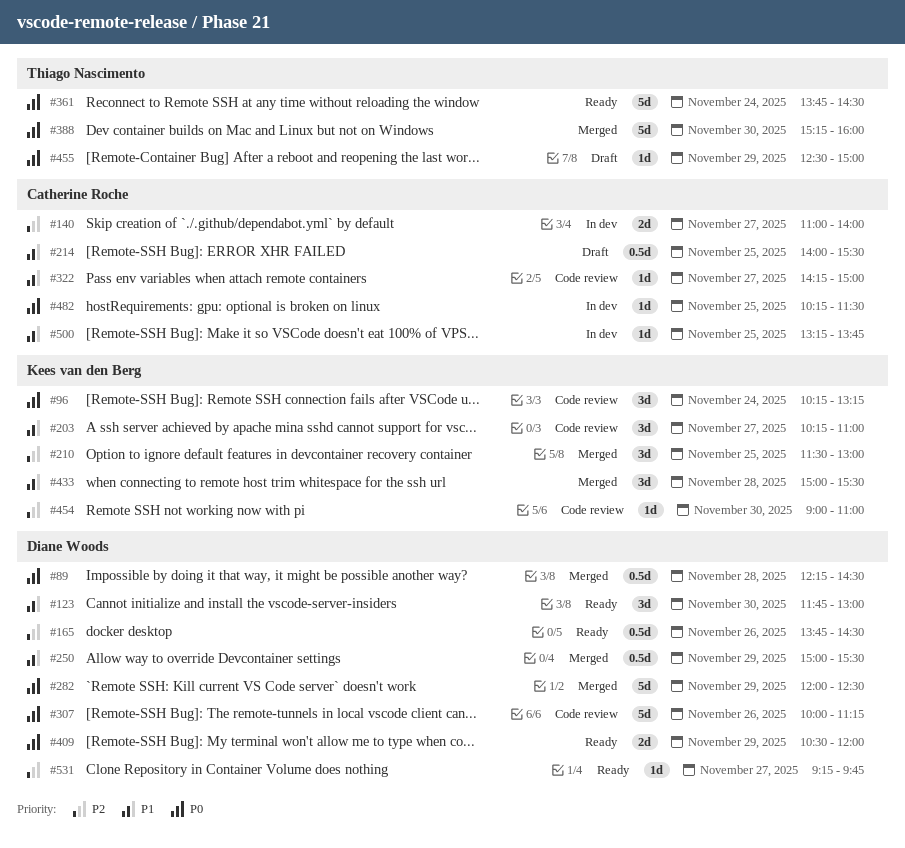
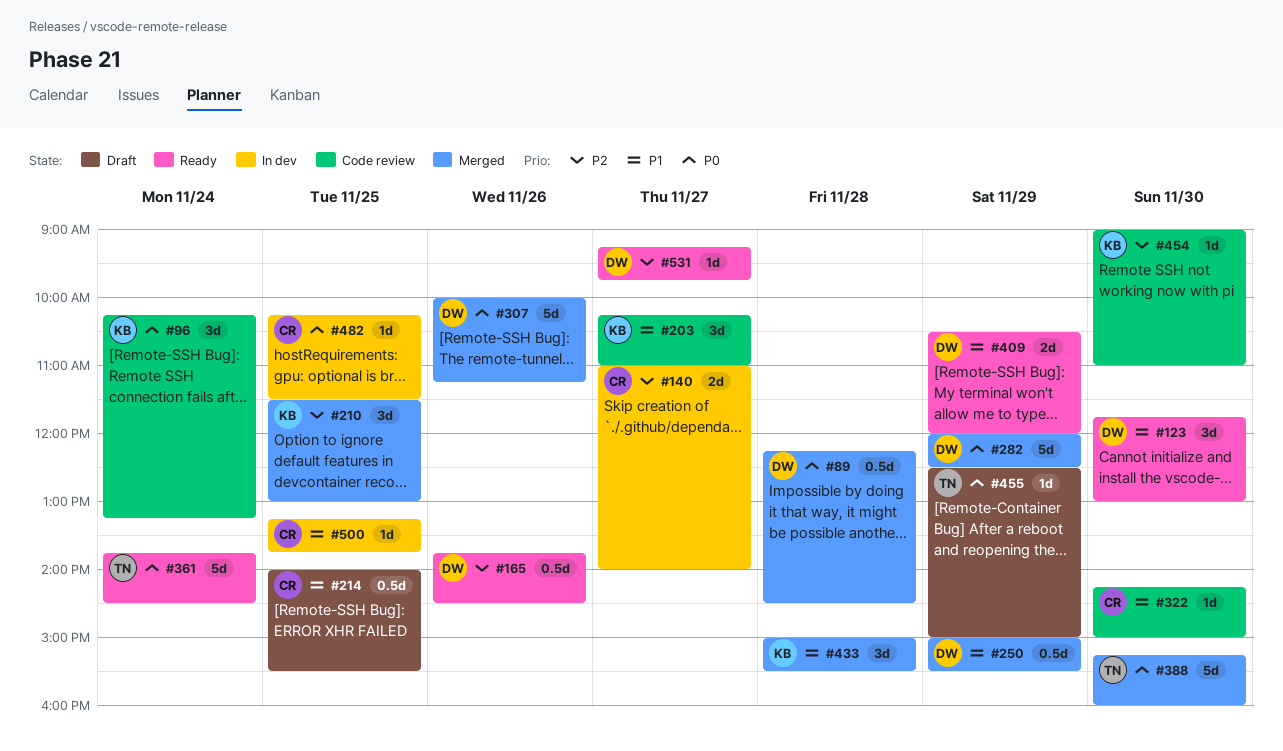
#307, status: Code review -> Merged
#322, day: Nov 27 -> Nov 30
#409, priority: P0 -> P1

